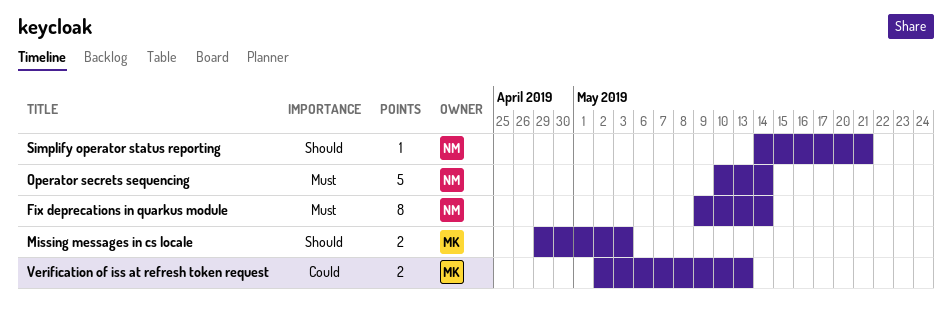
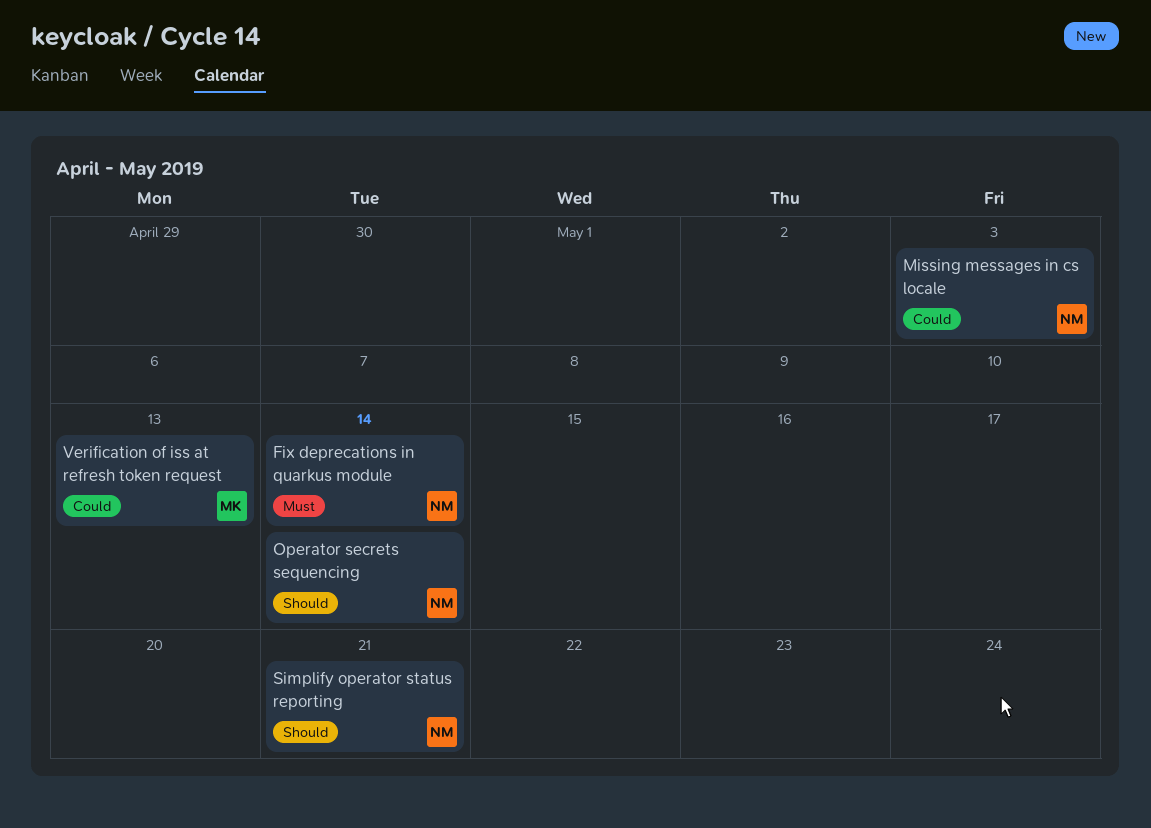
Missing messages in cs locale, owner: MK -> NM
Missing messages in cs locale, priority: Should -> Could
Operator secrets sequencing, priority: Must -> Should

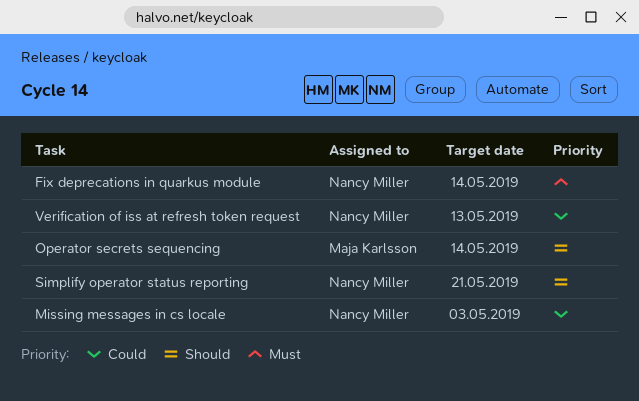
Operator secrets sequencing, owner: Nancy Miller -> Maja Karlsson
Verification of iss at refresh token request, owner: Maja Karlsson -> Nancy Miller

